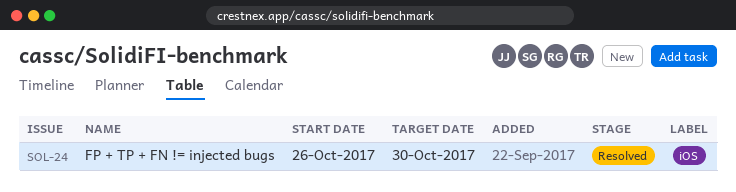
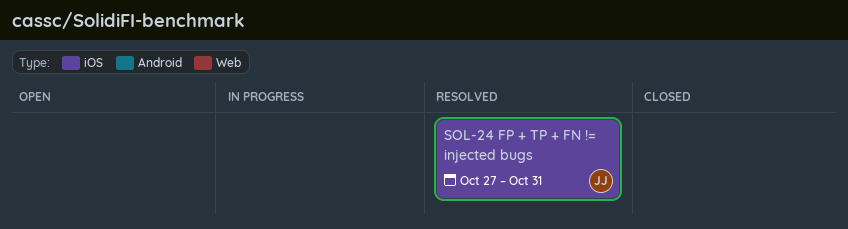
SOL-24, start: Oct 26 -> Oct 27
SOL-24, due: Oct 30 -> Oct 31

